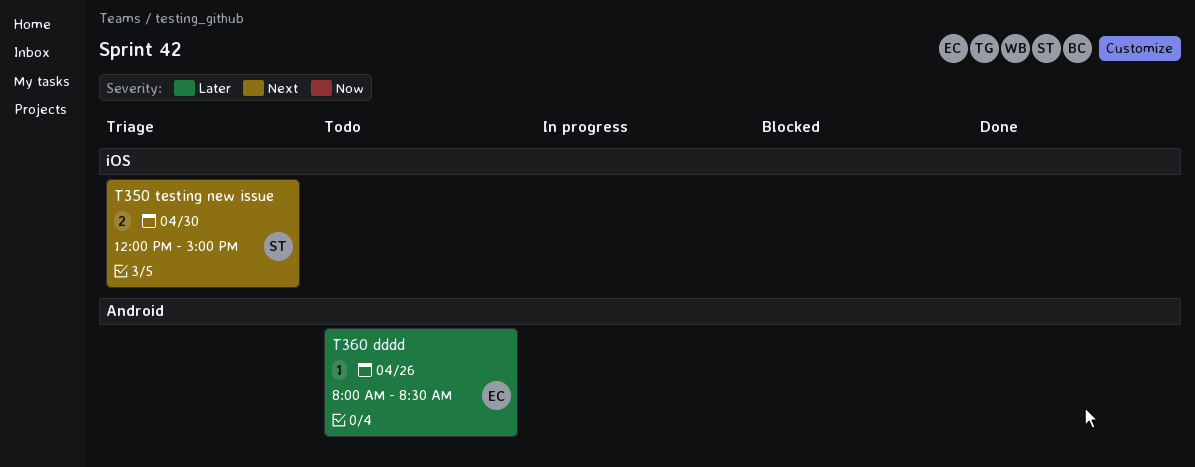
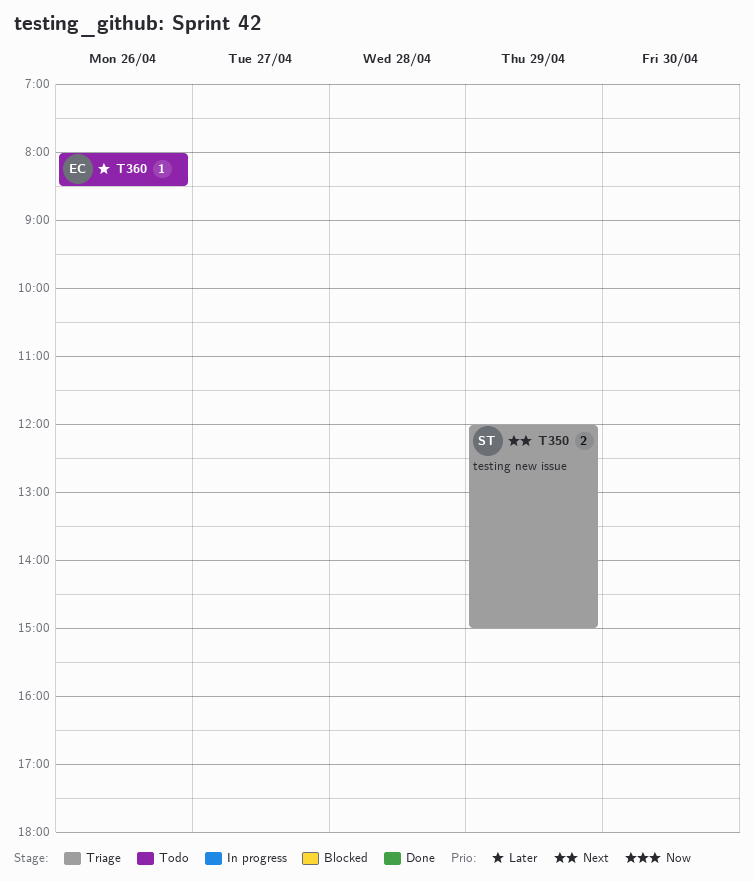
T350, day: Apr 30 -> Apr 29

